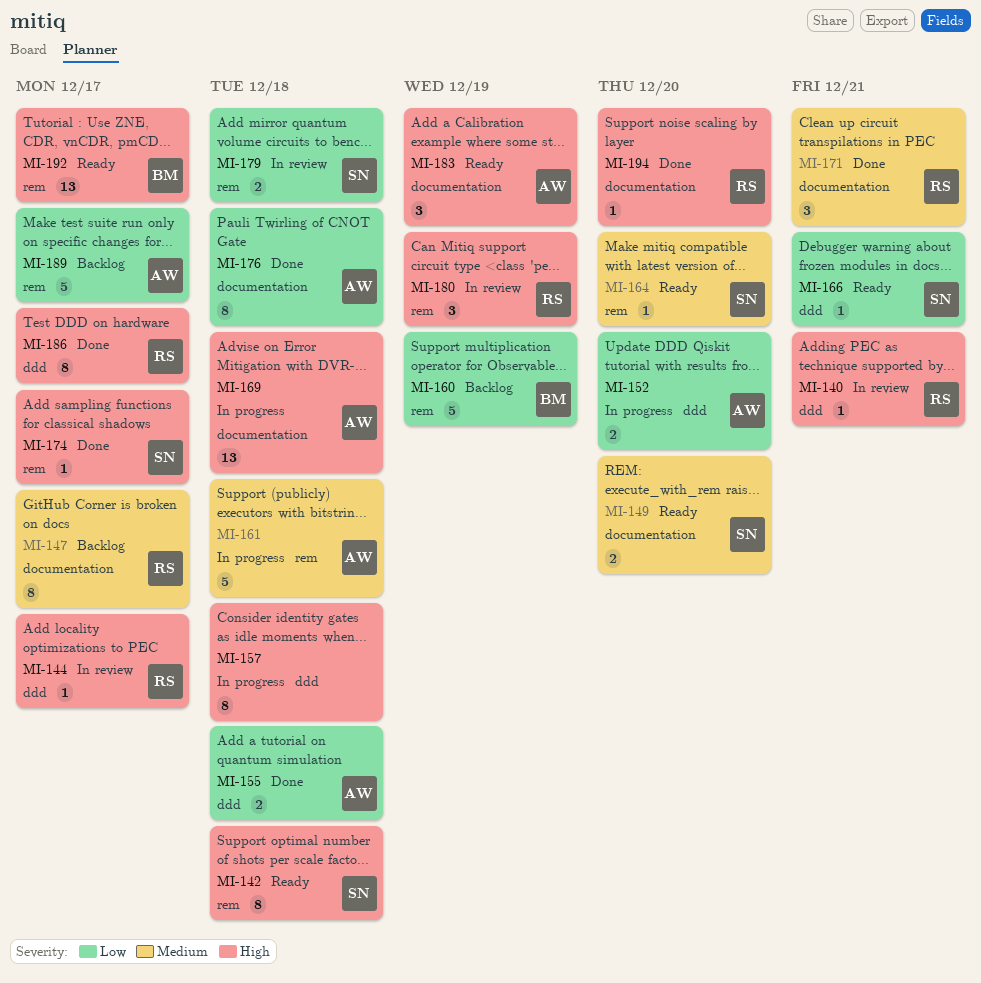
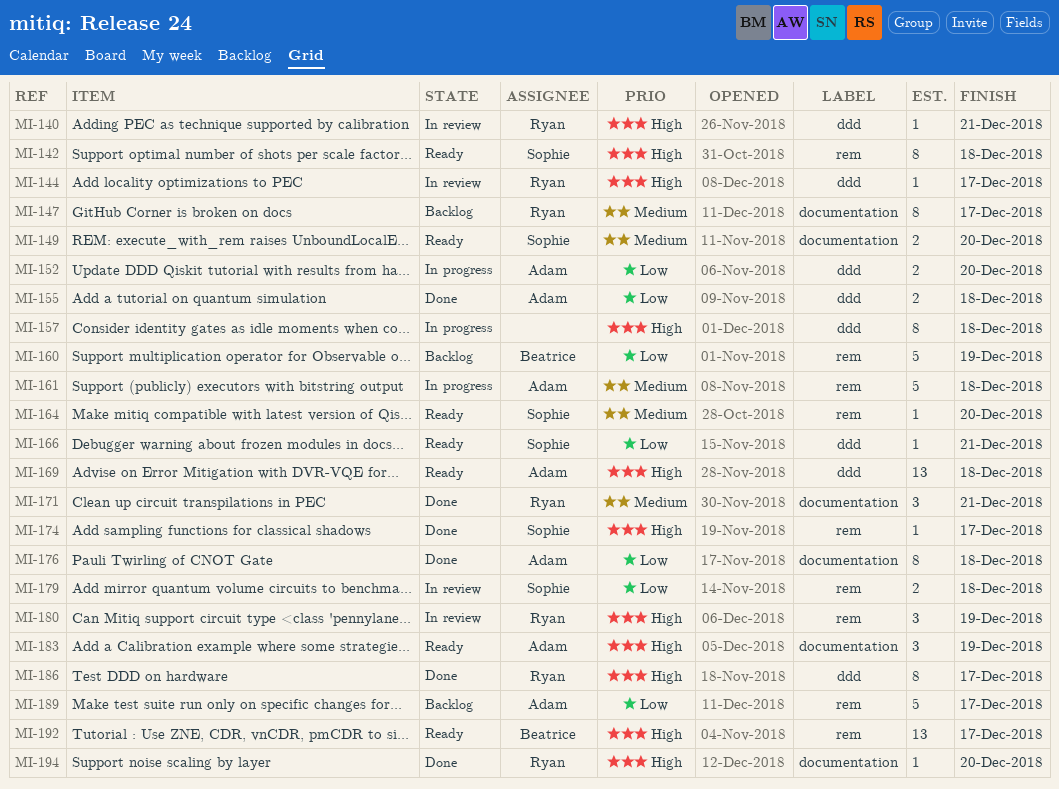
MI-169, status: In progress -> Ready
MI-169, label: documentation -> ddd

